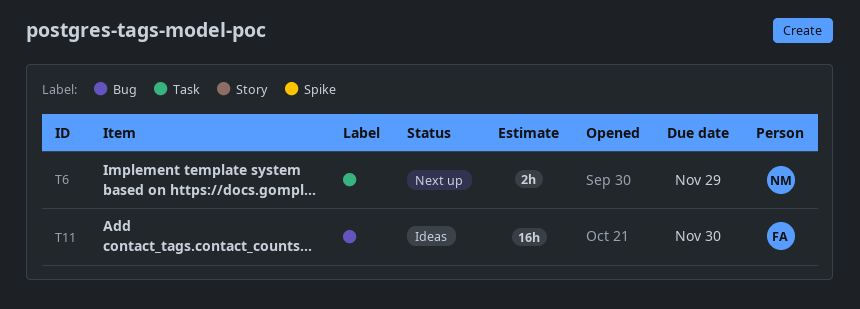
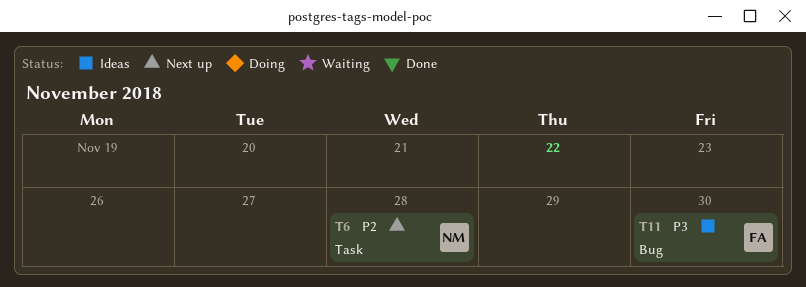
T6, due: Nov 29 -> Nov 28

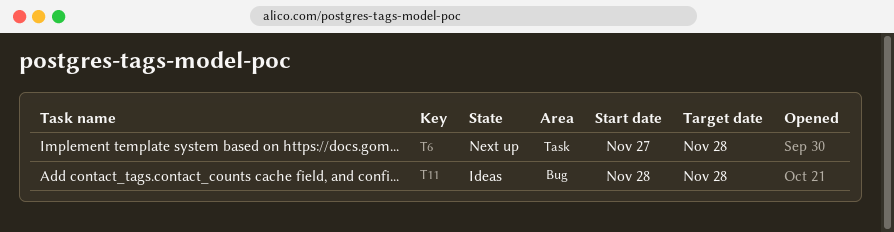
T11, due: Nov 30 -> Nov 28

